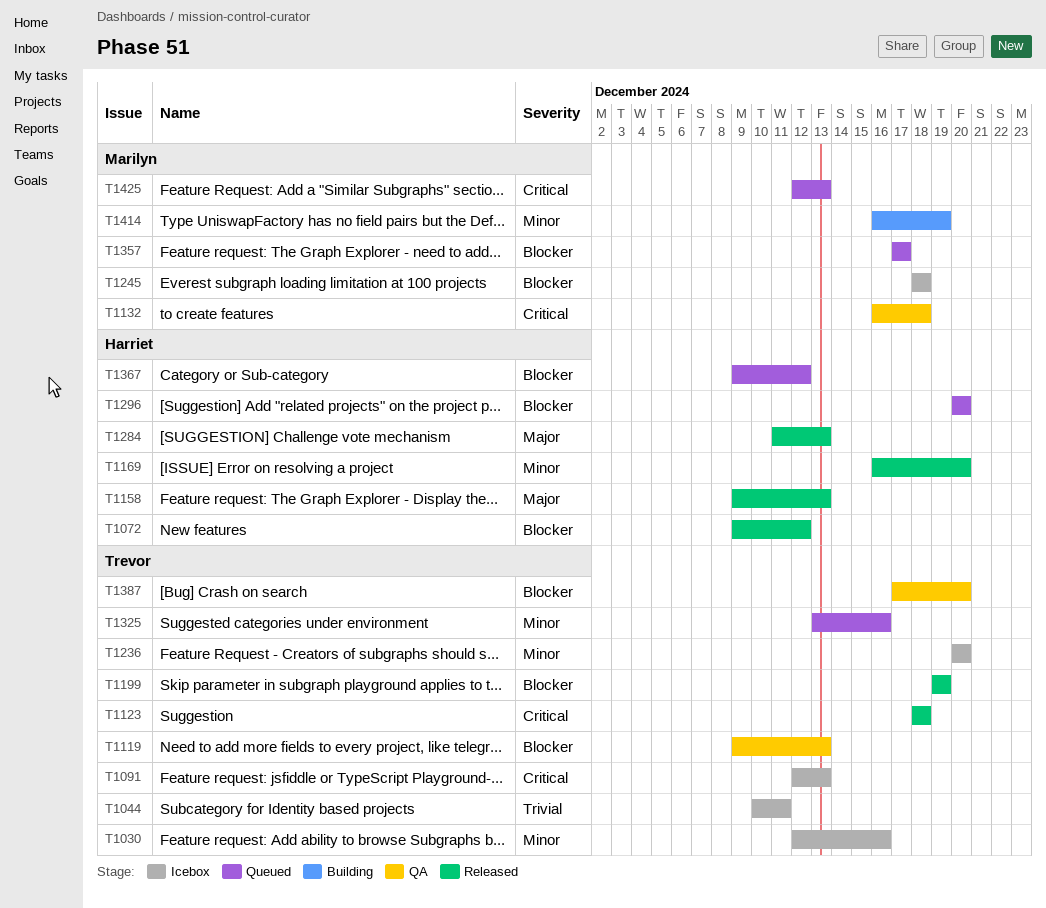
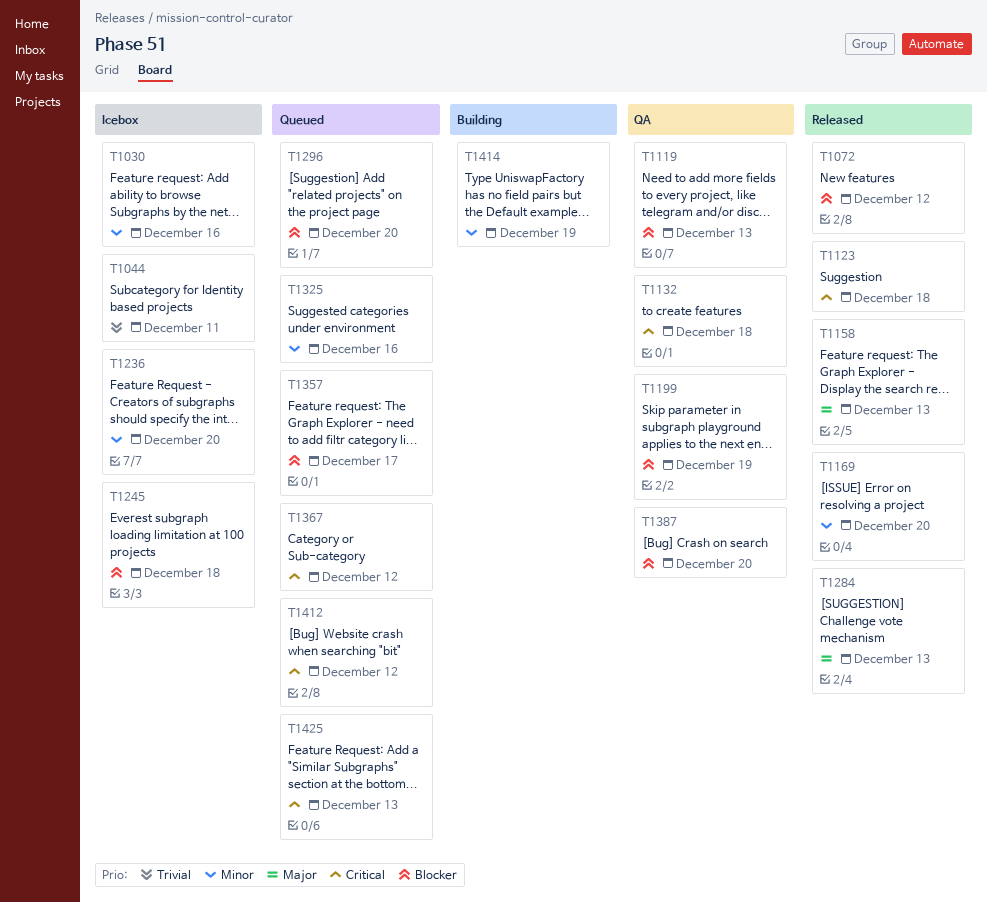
T1091: present -> none
T1199, status: Released -> QA
T1367, priority: Blocker -> Critical
T1412: none -> present

